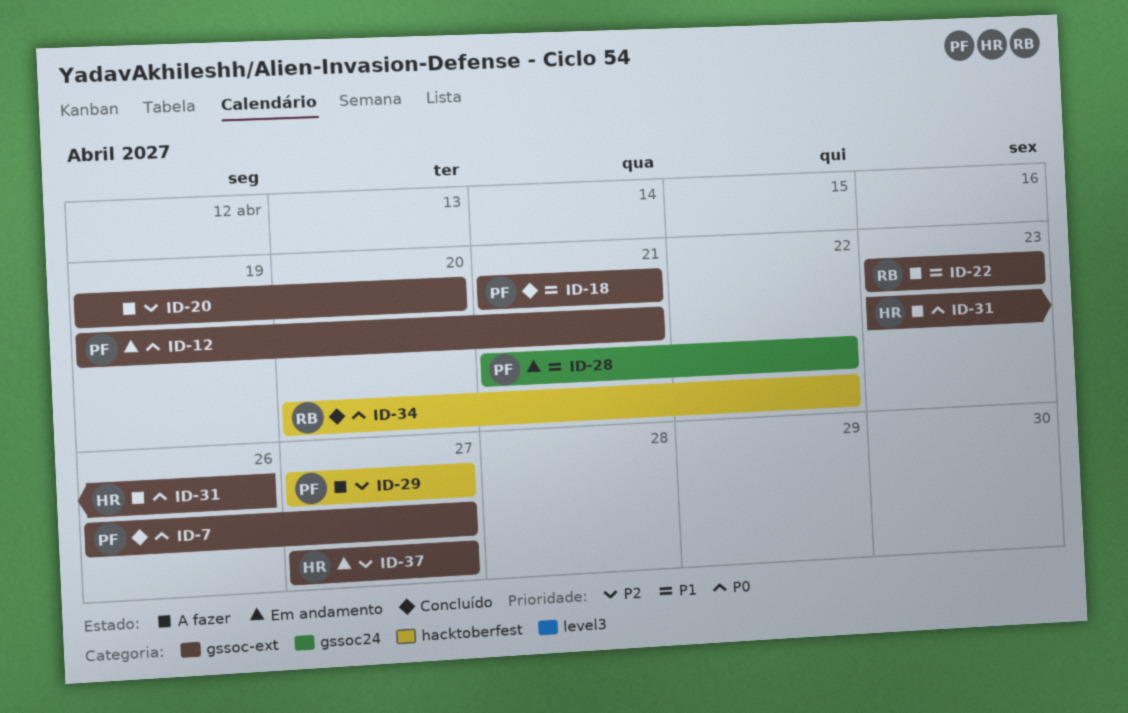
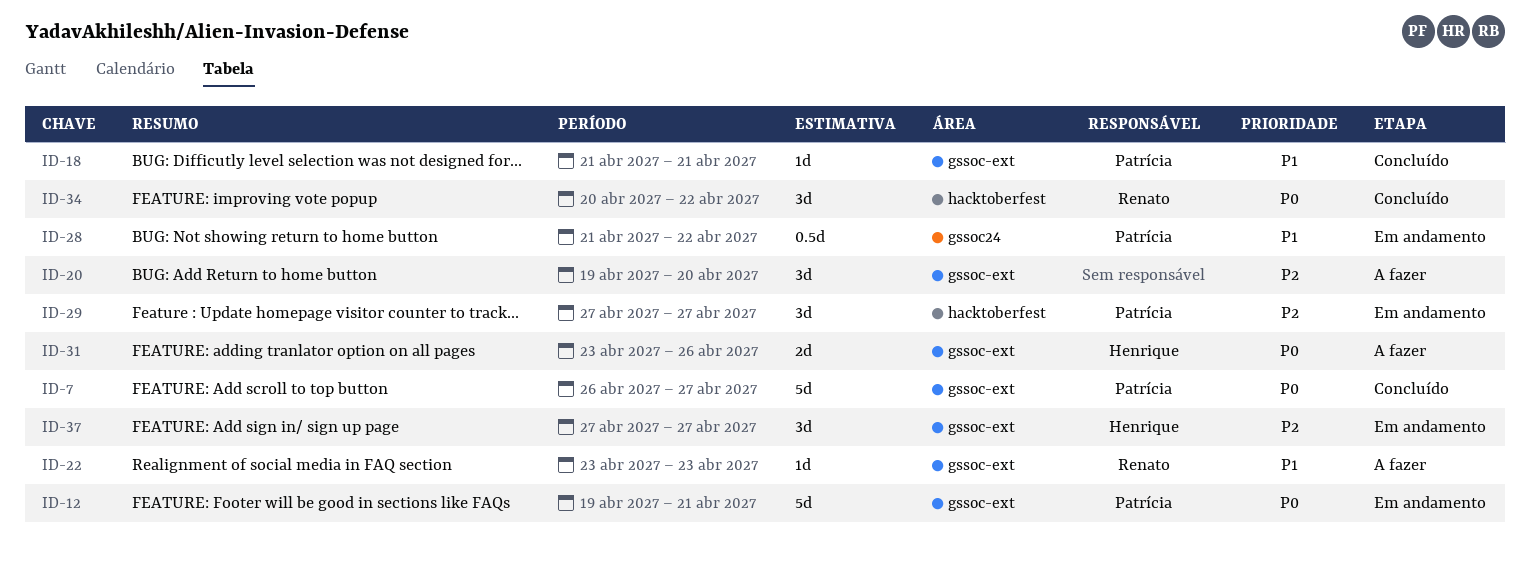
ID-29, status: A fazer -> Em andamento

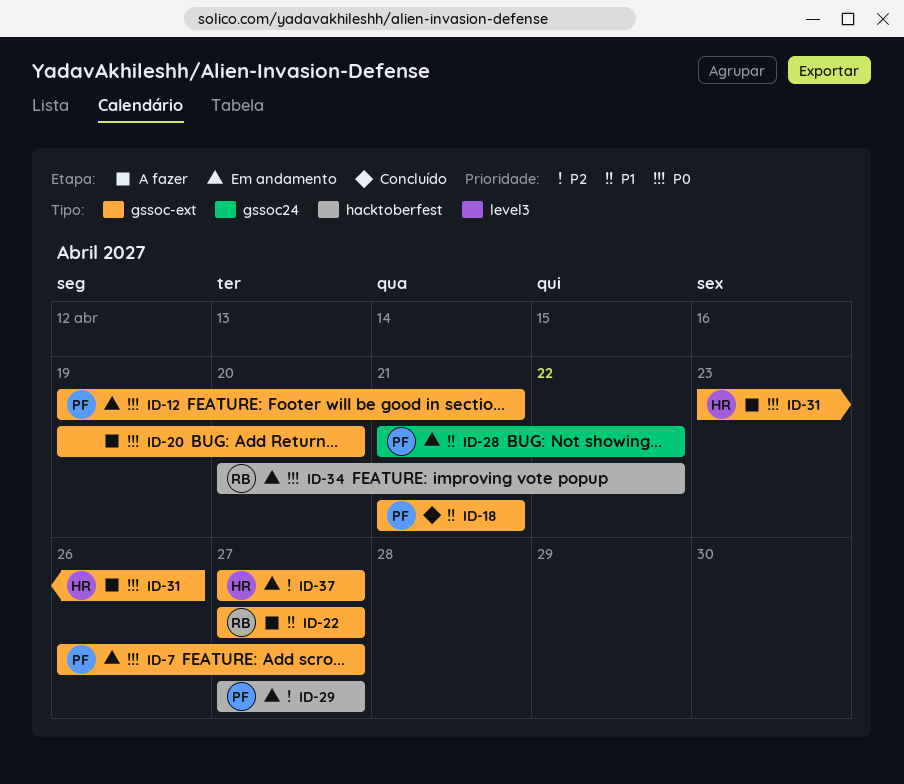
ID-7, status: Concluído -> Em andamento
ID-20, priority: P2 -> P0
ID-22, start: Apr 23 -> Apr 27
ID-22, due: Apr 23 -> Apr 27
ID-34, status: Concluído -> Em andamento

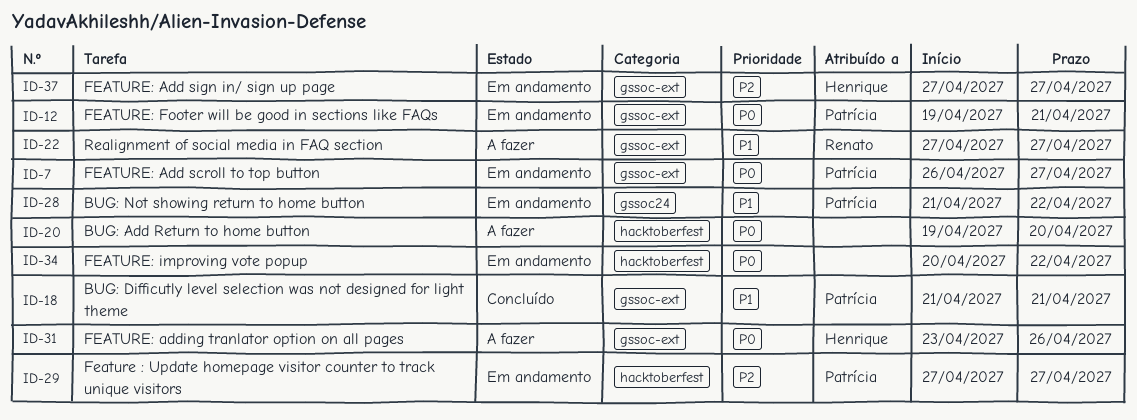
ID-20, label: gssoc-ext -> hacktoberfest
ID-34, owner: Renato -> none

